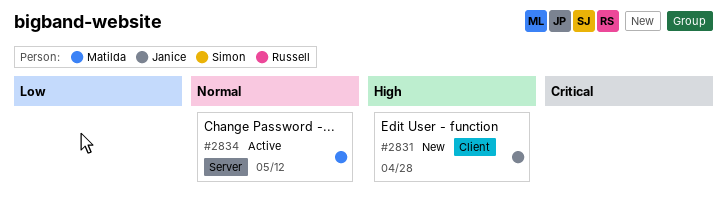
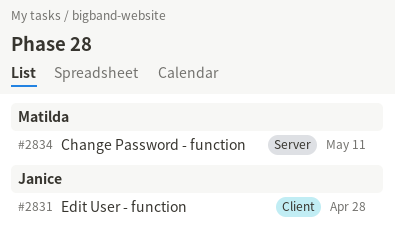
#2834, due: May 12 -> May 11

